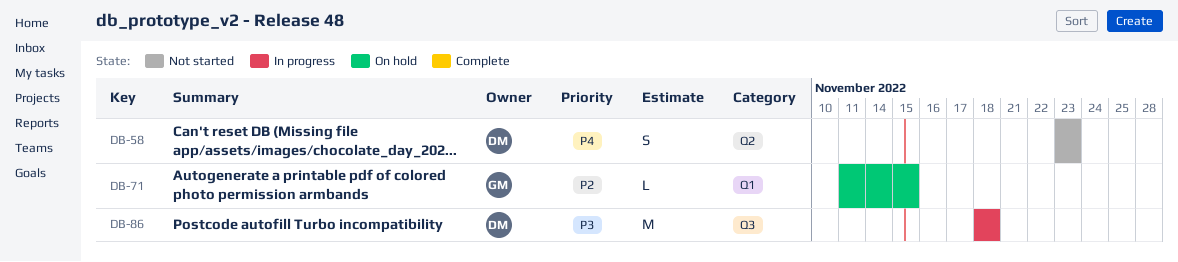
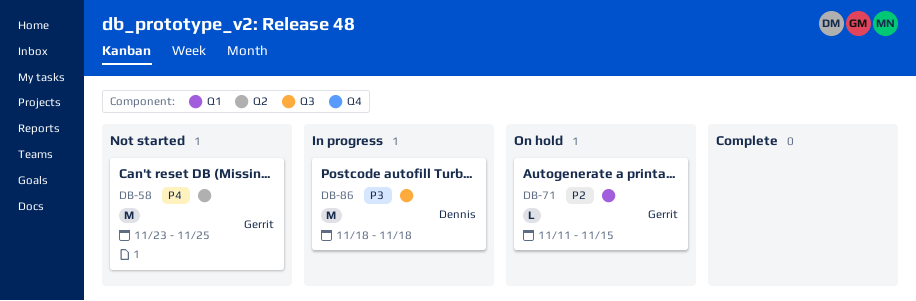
DB-58, owner: Dennis -> Gerrit
DB-58, estimate: S -> M
DB-58, due: Nov 23 -> Nov 25

